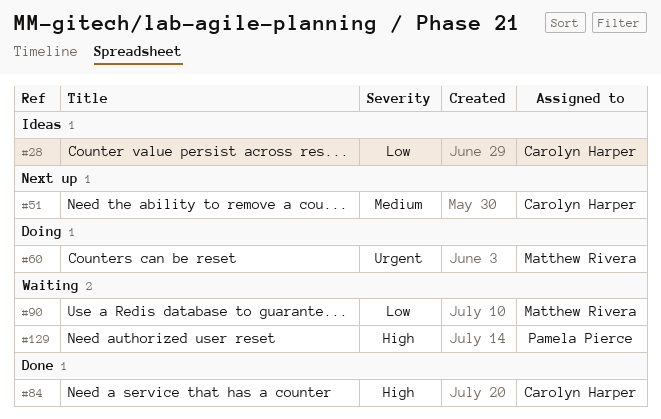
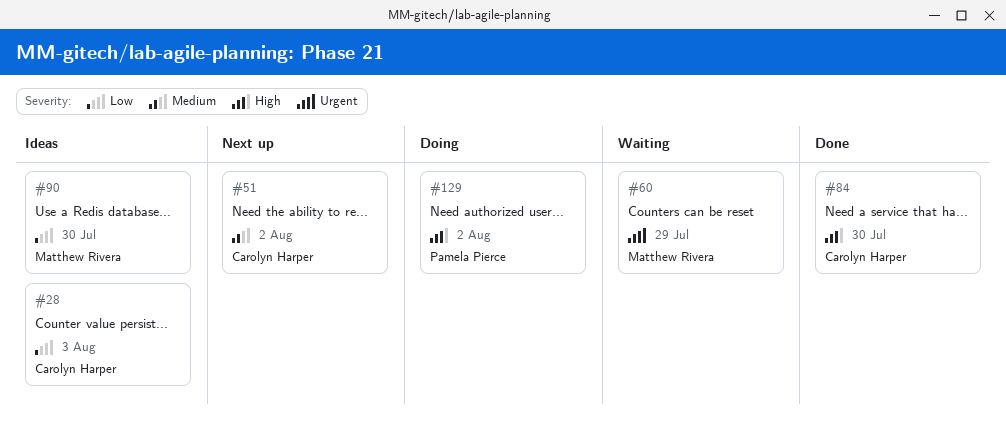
#60, status: Doing -> Waiting
#90, status: Waiting -> Ideas
#129, status: Waiting -> Doing

